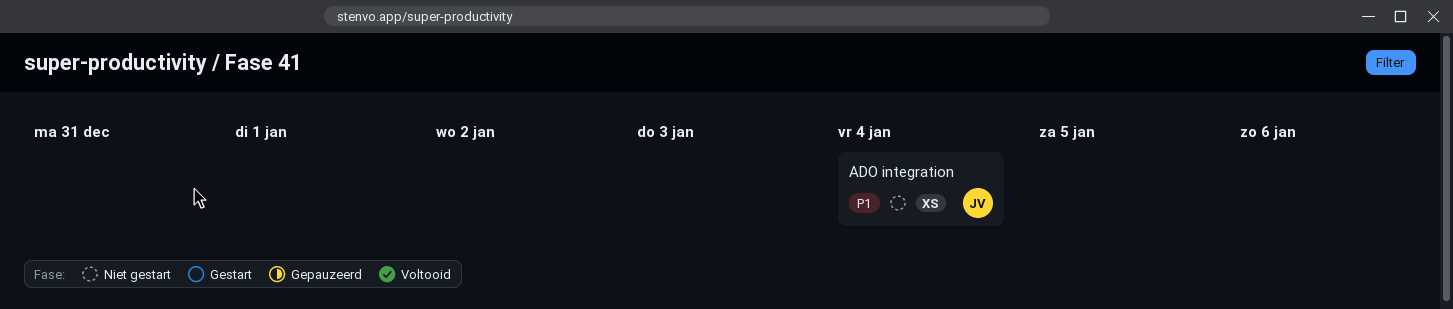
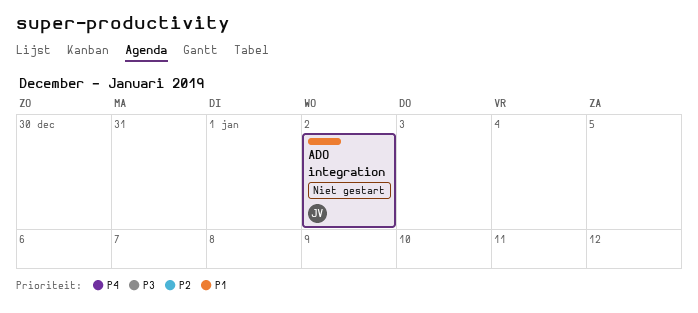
ADO integration, due: Jan 4 -> Jan 2

